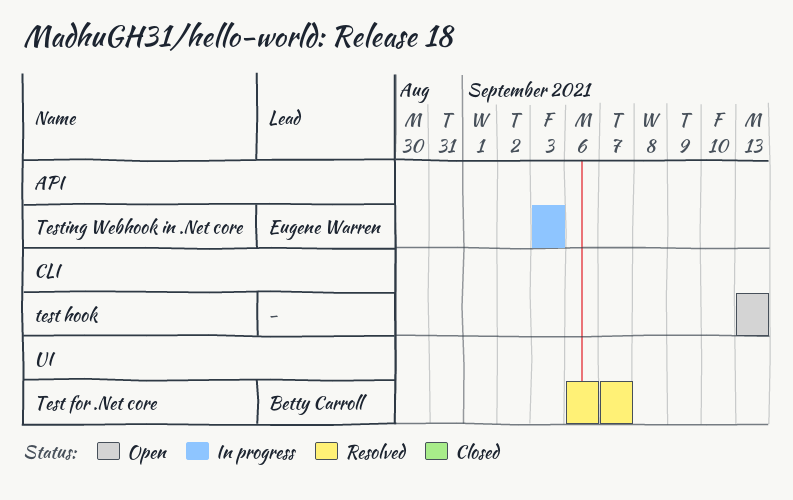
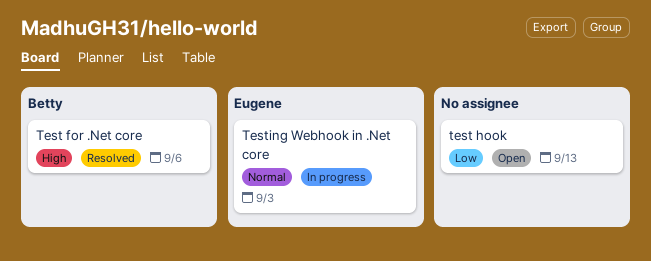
Test for .Net core, due: Sep 7 -> Sep 6

